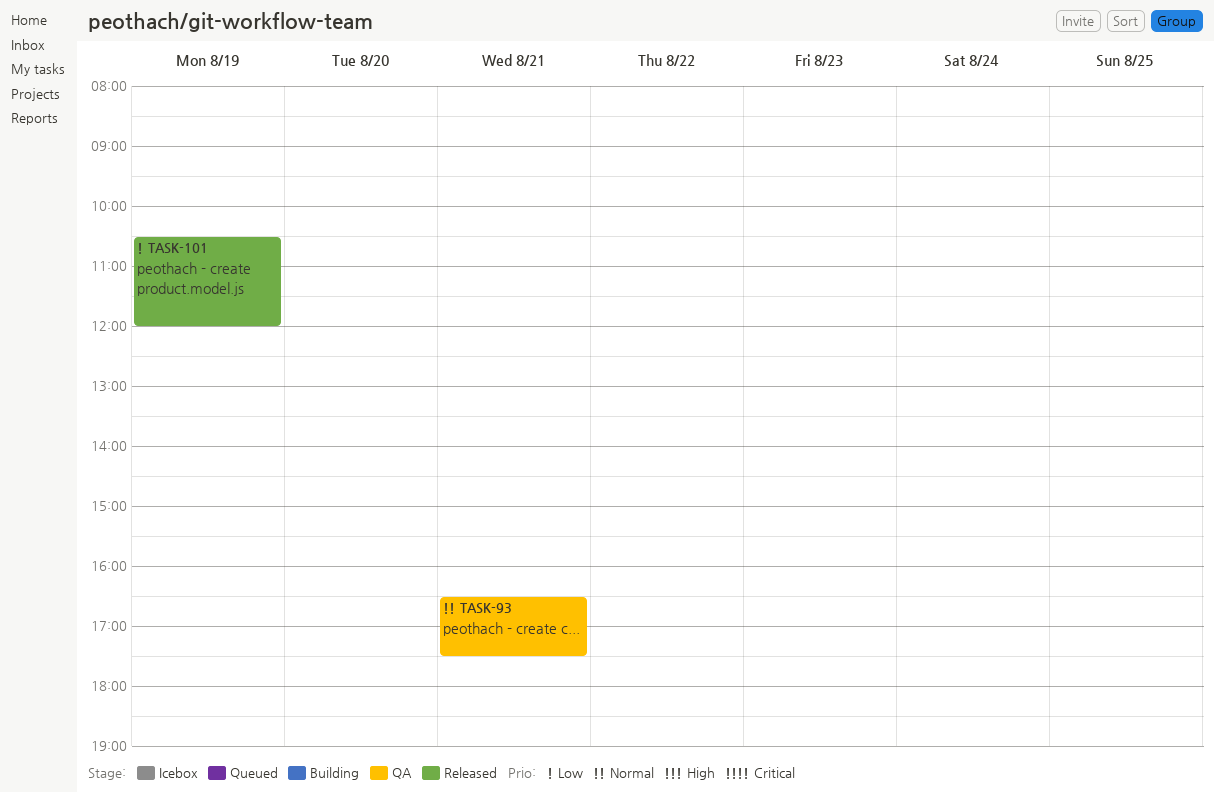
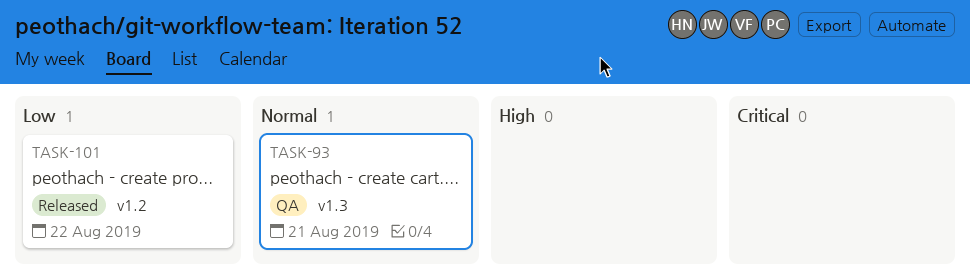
TASK-101, day: Aug 19 -> Aug 22

